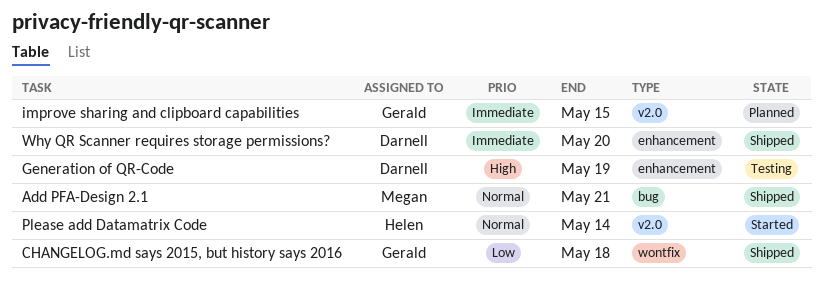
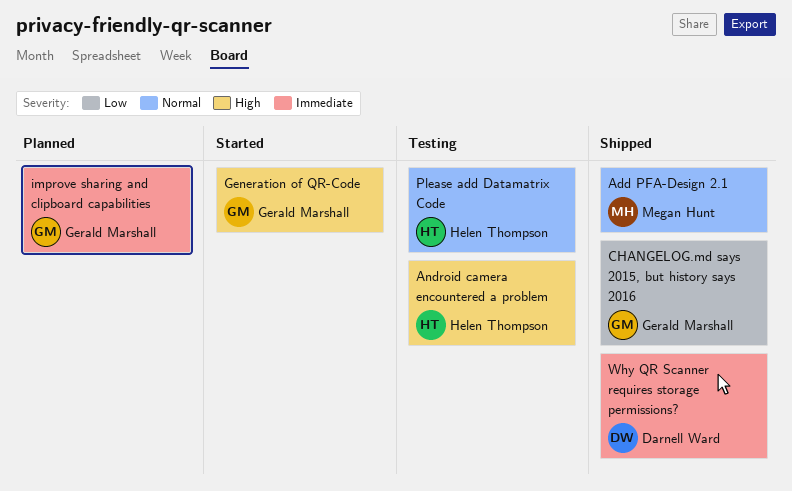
Android camera encountered a problem: none -> present
Generation of QR-Code, status: Testing -> Started
Generation of QR-Code, owner: Darnell Ward -> Gerald Marshall
Please add Datamatrix Code, status: Started -> Testing

